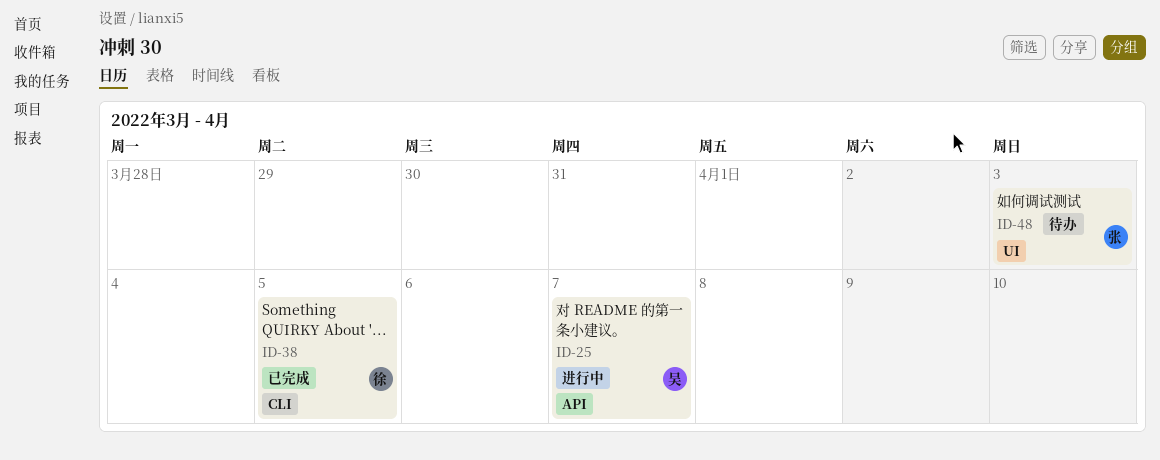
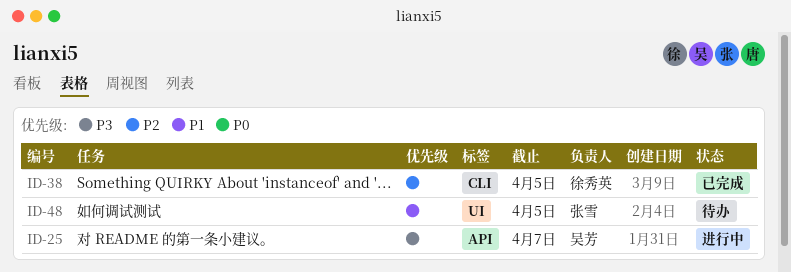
ID-48, due: Apr 3 -> Apr 5

